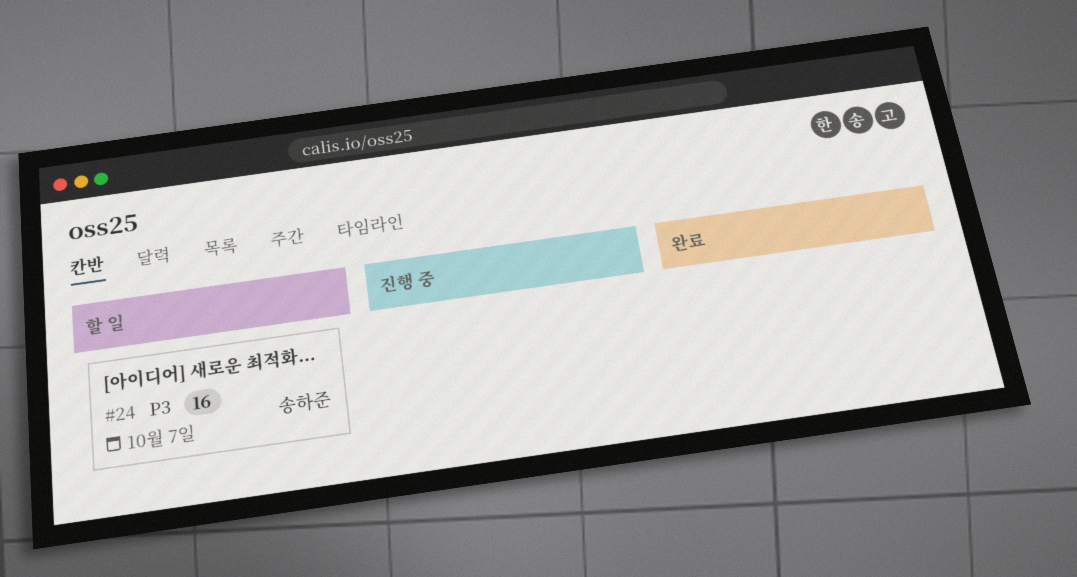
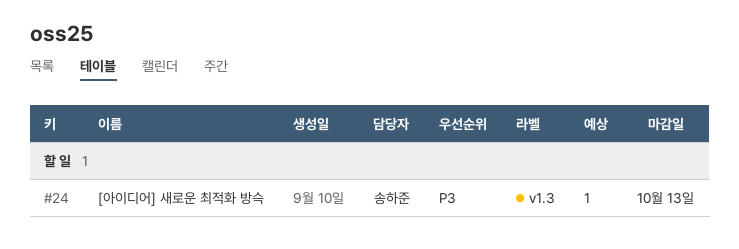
#24, estimate: 16 -> 1
#24, due: Oct 7 -> Oct 13

